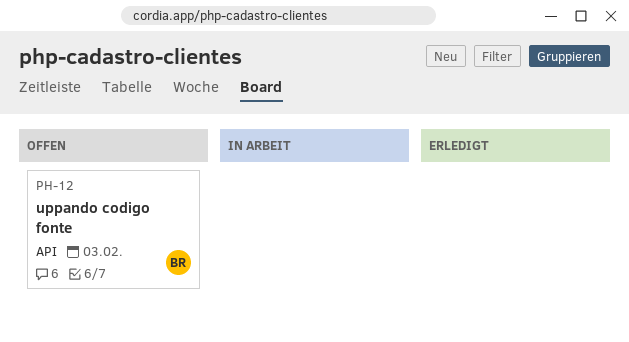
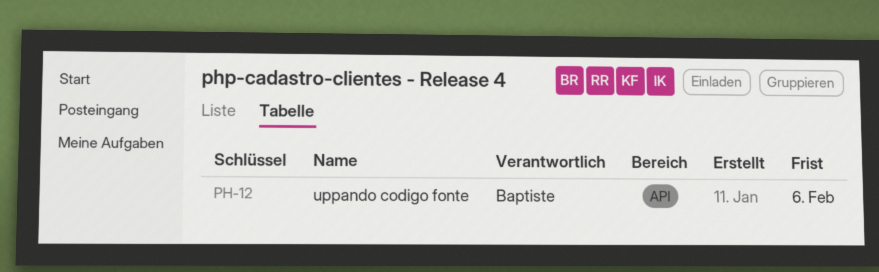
PH-12, due: Feb 3 -> Feb 6

